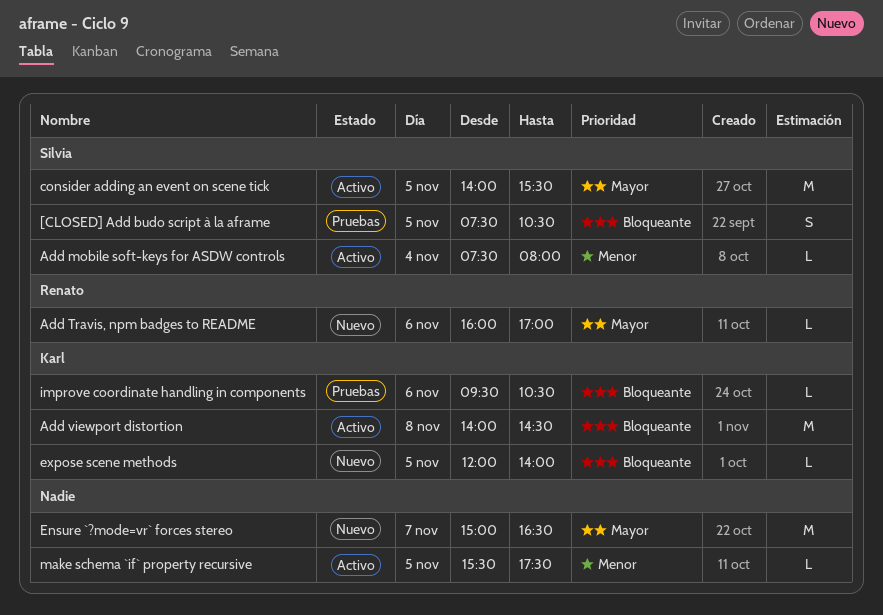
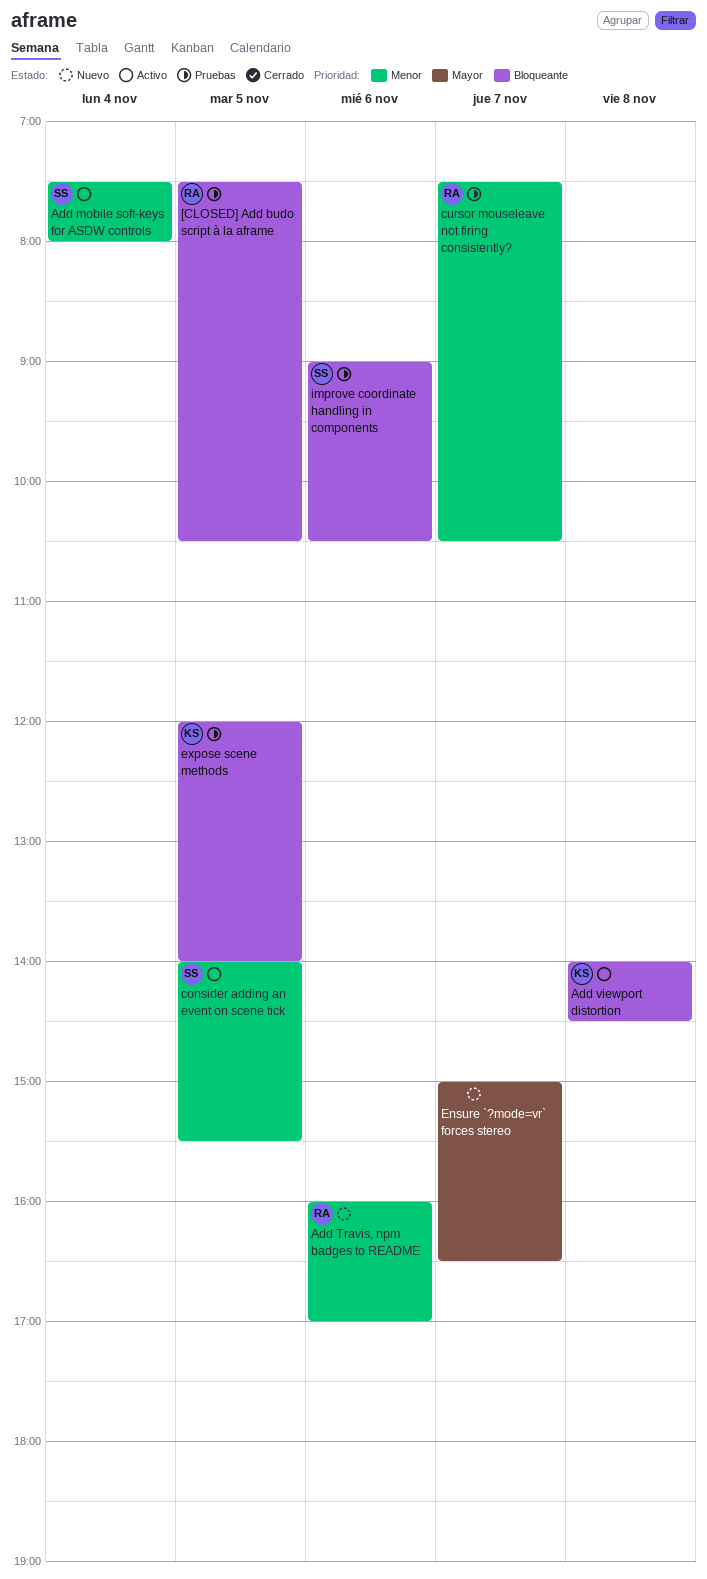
[CLOSED] Add budo script à la aframe, owner: Silvia -> Renato
Add Travis, npm badges to README, priority: Mayor -> Menor
consider adding an event on scene tick, priority: Mayor -> Menor
cursor mouseleave not firing consistently?: none -> present
expose scene methods, status: Nuevo -> Pruebas
improve coordinate handling in components, owner: Karl -> Silvia
improve coordinate handling in components, begins: 09:30 -> 09:00
make schema `if` property recursive: present -> none

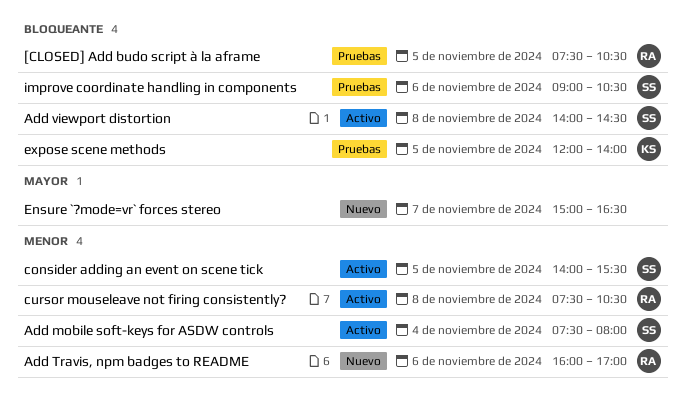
Add viewport distortion, owner: KS -> SS
cursor mouseleave not firing consistently?, status: Pruebas -> Activo
cursor mouseleave not firing consistently?, day: Nov 7 -> Nov 8

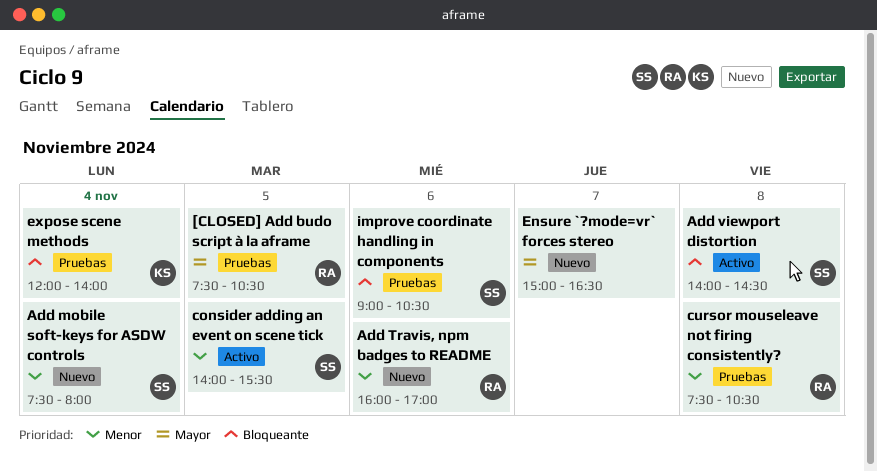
[CLOSED] Add budo script à la aframe, priority: Bloqueante -> Mayor
Add mobile soft-keys for ASDW controls, status: Activo -> Nuevo
cursor mouseleave not firing consistently?, status: Activo -> Pruebas
expose scene methods, day: Nov 5 -> Nov 4

